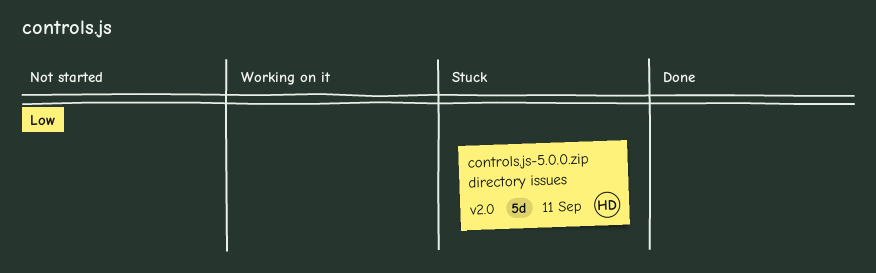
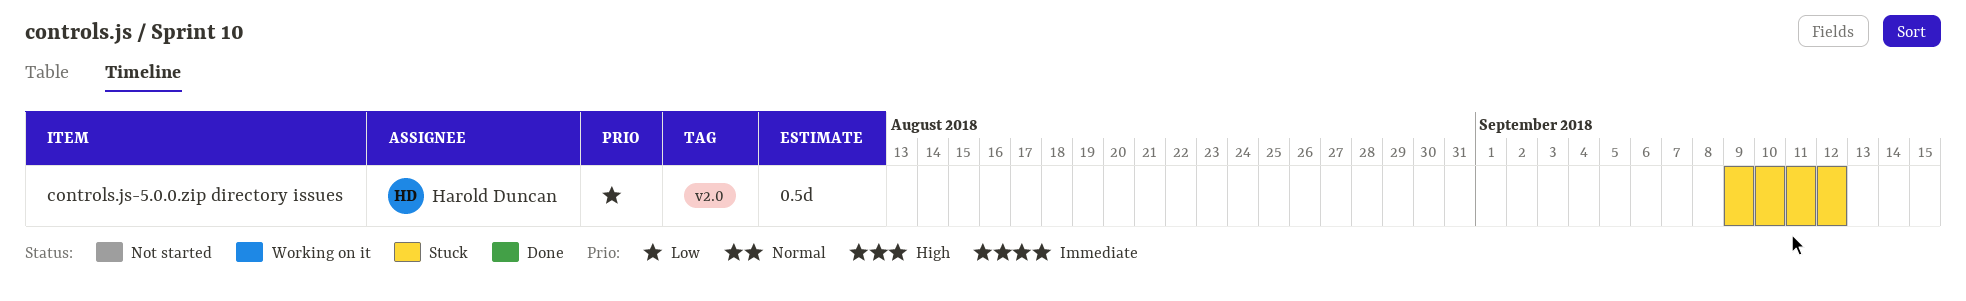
controls.js-5.0.0.zip directory issues, estimate: 5d -> 0.5d
controls.js-5.0.0.zip directory issues, due: Sep 11 -> Sep 12

